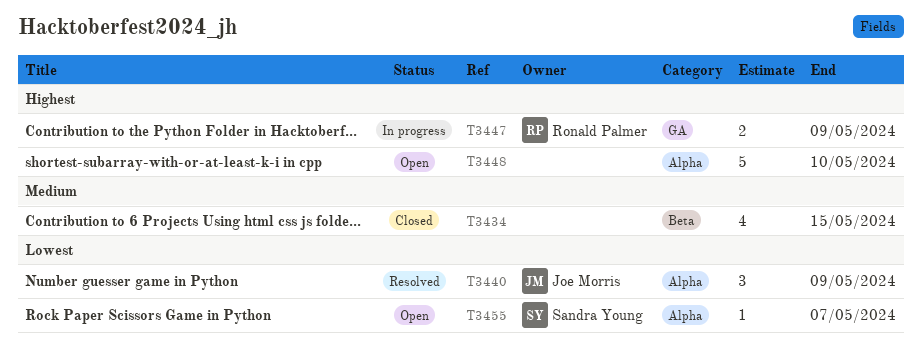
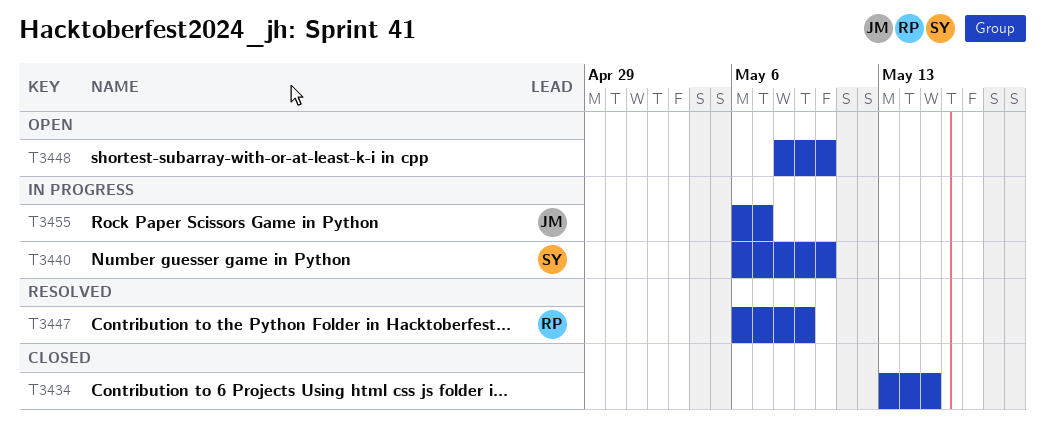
T3440, status: Resolved -> In progress
T3440, owner: Joe Morris -> Sandra Young
T3440, due: May 9 -> May 10
T3447, status: In progress -> Resolved
T3455, status: Open -> In progress
T3455, owner: Sandra Young -> Joe Morris

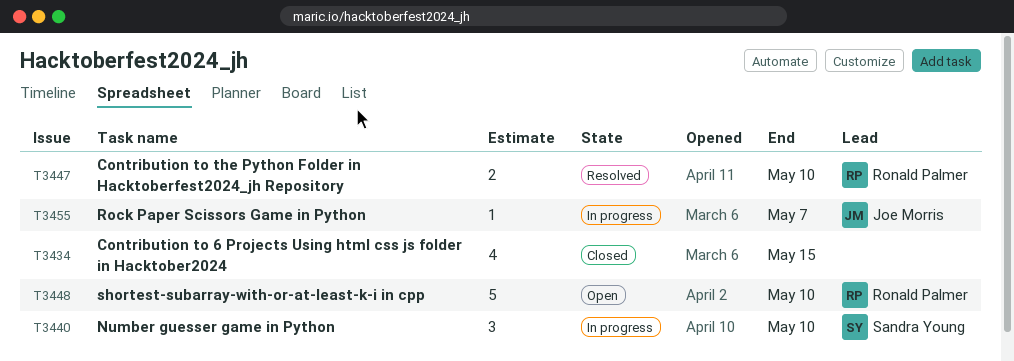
T3447, due: May 9 -> May 10
T3448, owner: none -> Ronald Palmer

